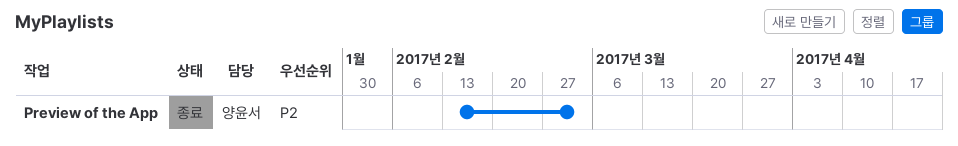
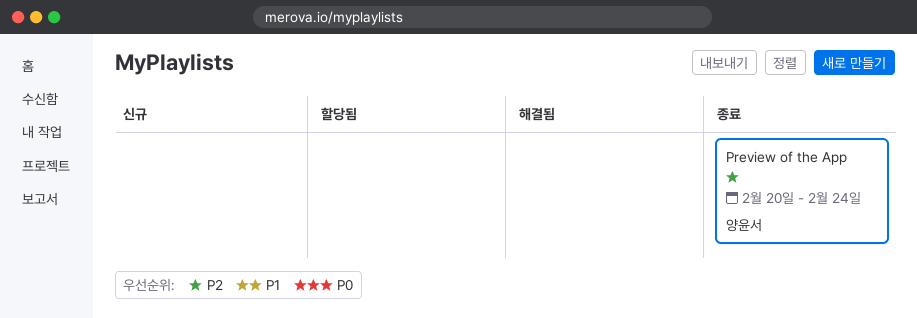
Preview of the App, start: Feb 13 -> Feb 20
Preview of the App, due: Mar 3 -> Feb 24

